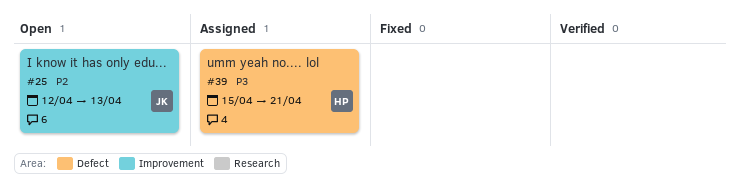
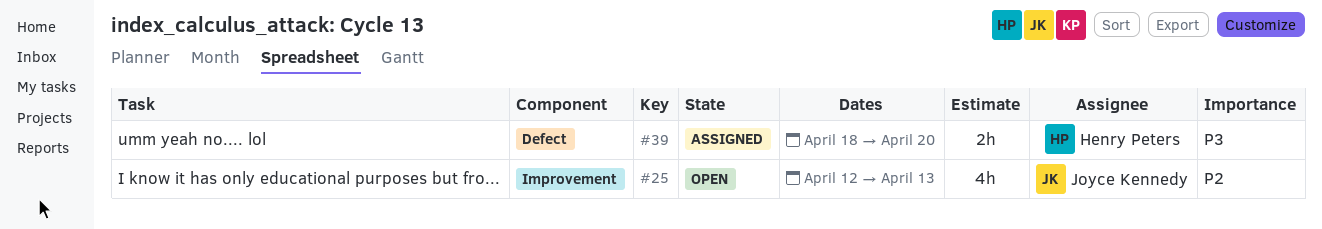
#39, start: Apr 15 -> Apr 18
#39, due: Apr 21 -> Apr 20

